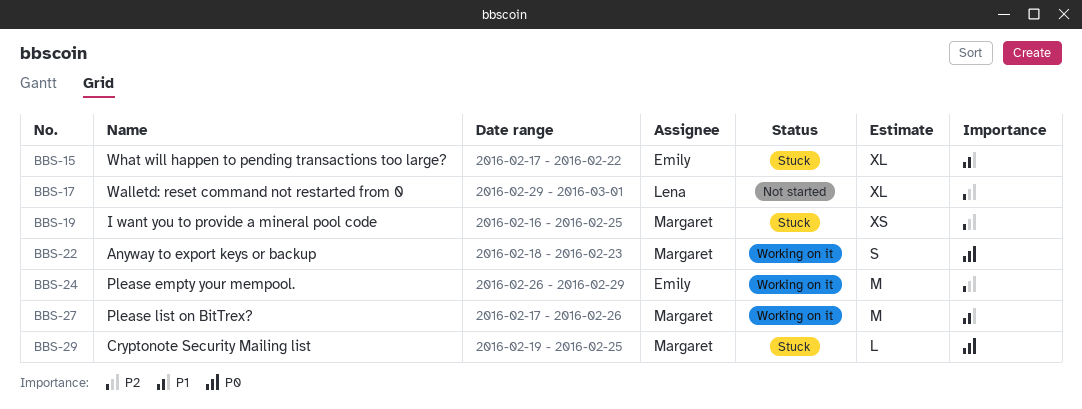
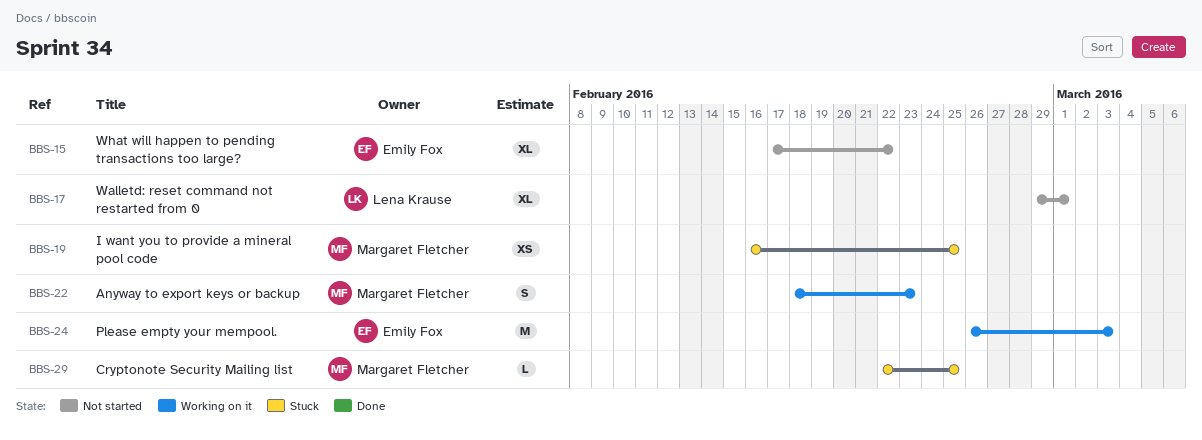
BBS-15, status: Stuck -> Not started
BBS-24, due: Feb 29 -> Mar 3
BBS-27: present -> none
BBS-29, start: Feb 19 -> Feb 22

